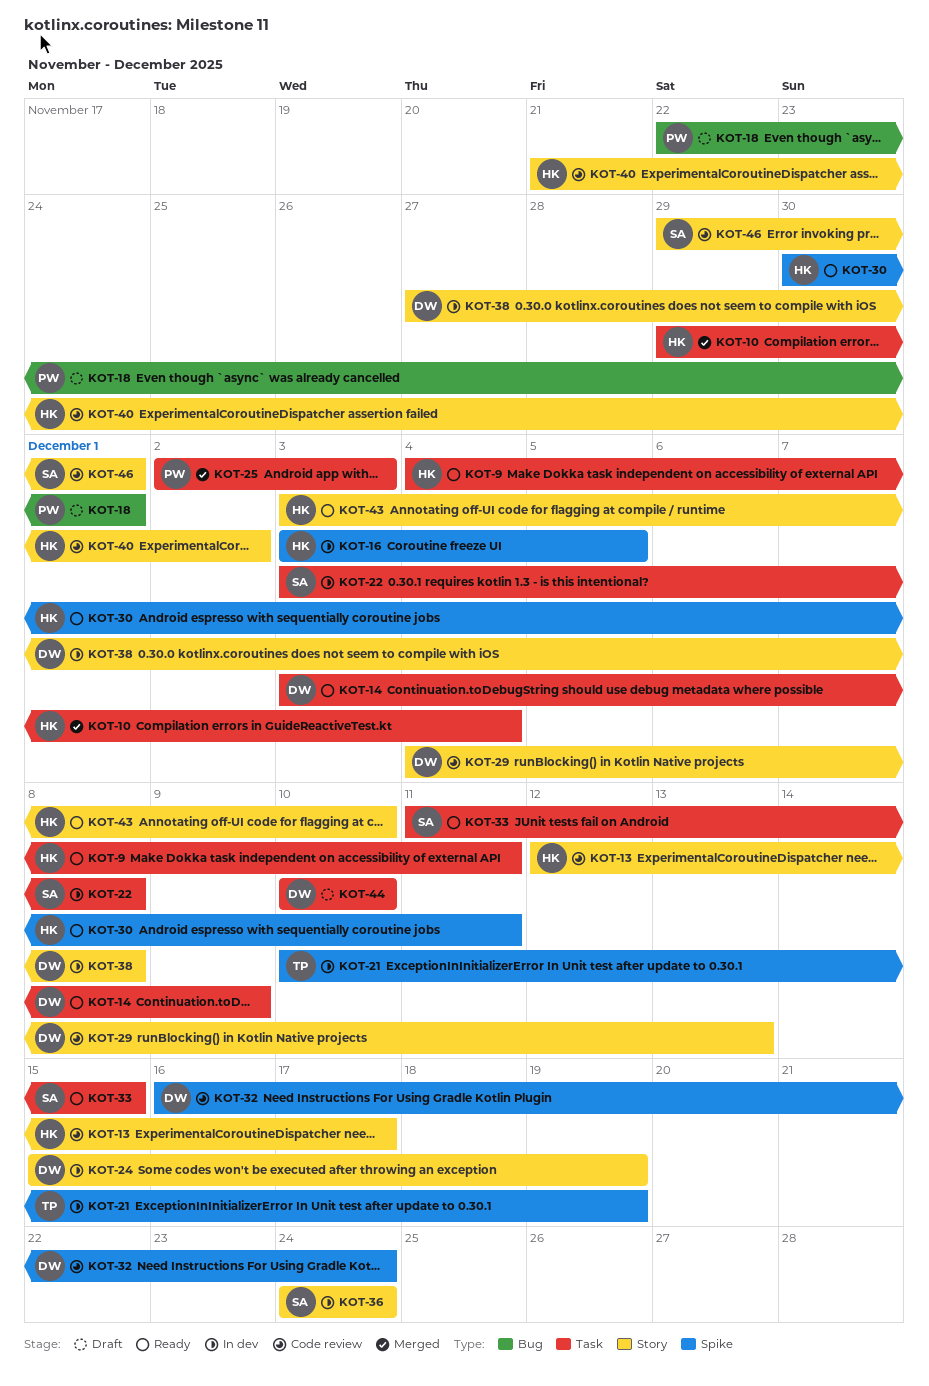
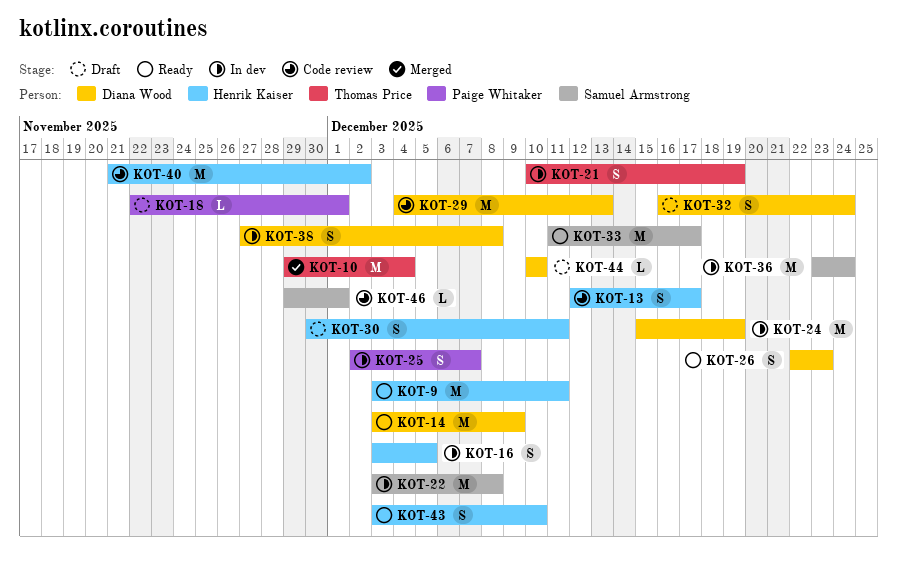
KOT-9, start: Dec 4 -> Dec 3
KOT-10, owner: Henrik Kaiser -> Thomas Price
KOT-25, status: Merged -> In dev
KOT-25, due: Dec 3 -> Dec 7
KOT-26: none -> present
KOT-30, status: Ready -> Draft
KOT-32, status: Code review -> Draft
KOT-33, due: Dec 15 -> Dec 17
KOT-36, start: Dec 24 -> Dec 23

